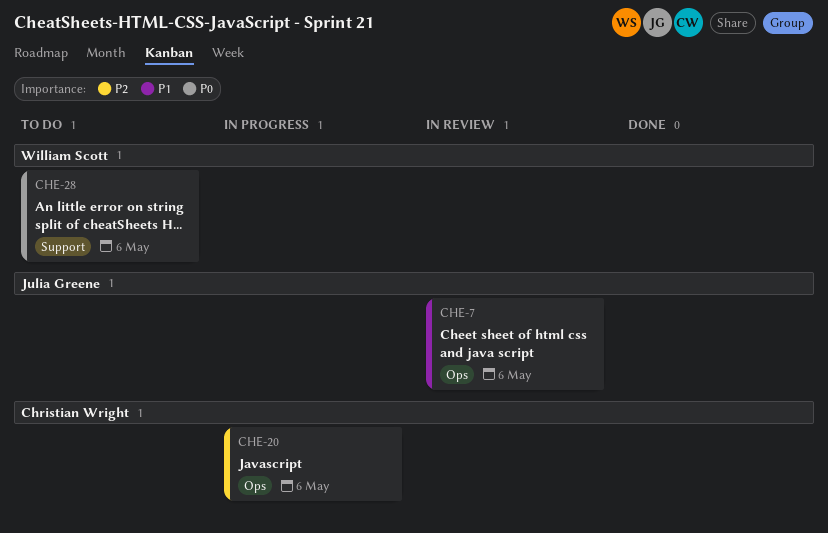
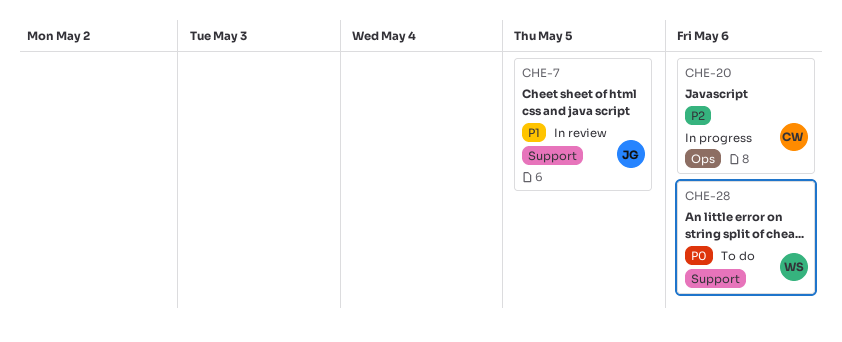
CHE-7, label: Ops -> Support
CHE-7, due: May 6 -> May 5

